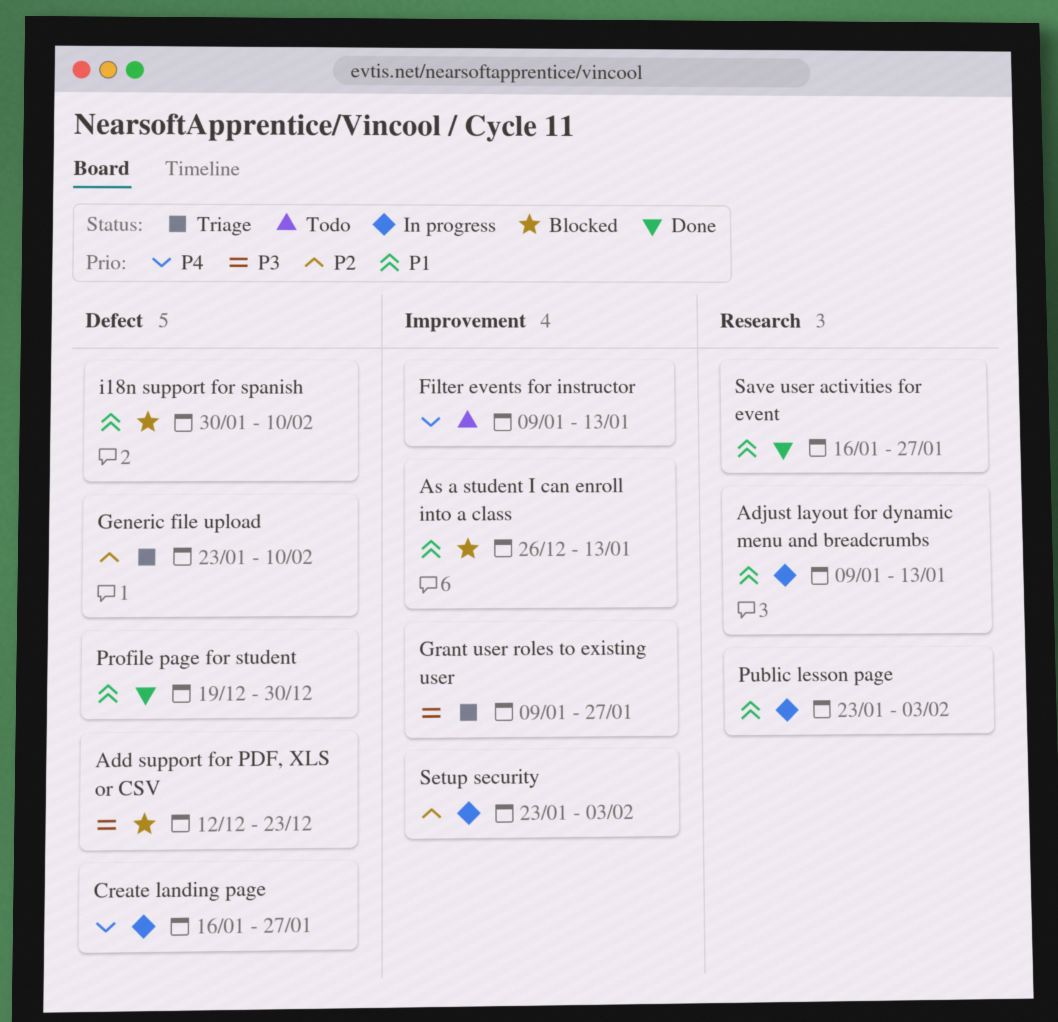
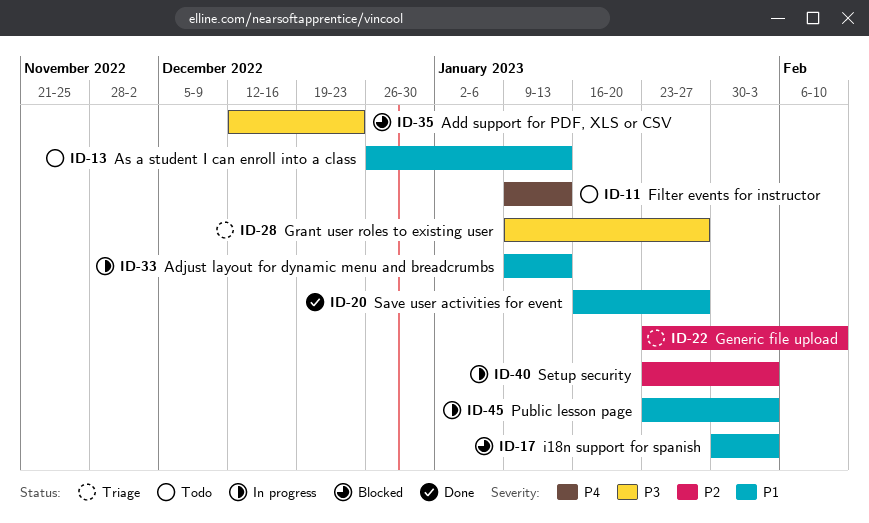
As a student I can enroll into a class, status: Blocked -> Todo
Create landing page: present -> none
i18n support for spanish, due: Feb 10 -> Feb 3
Profile page for student: present -> none

